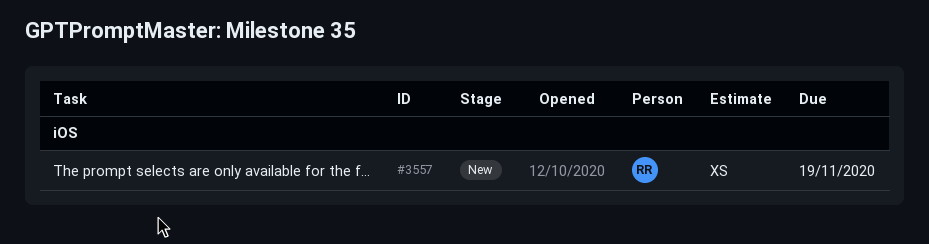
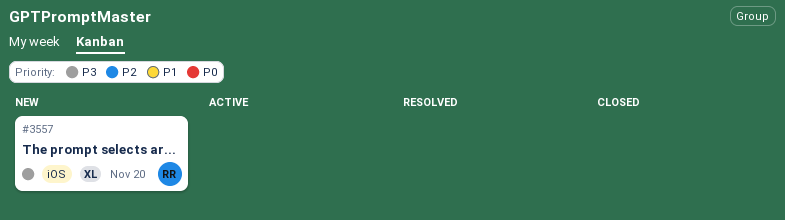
#3557, estimate: XS -> XL
#3557, due: Nov 19 -> Nov 20

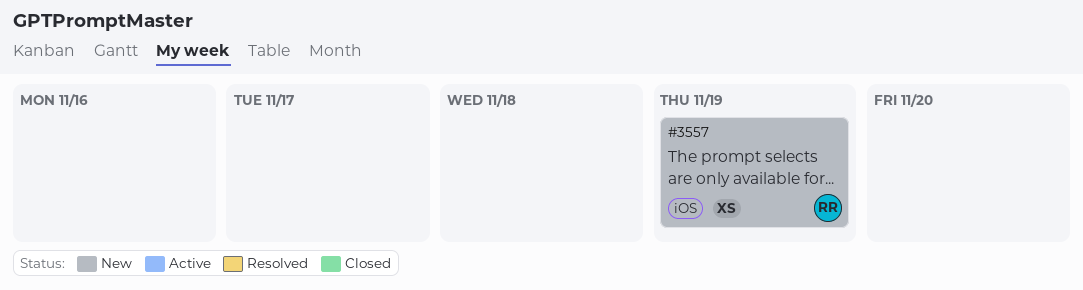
#3557, estimate: XL -> XS
#3557, due: Nov 20 -> Nov 19

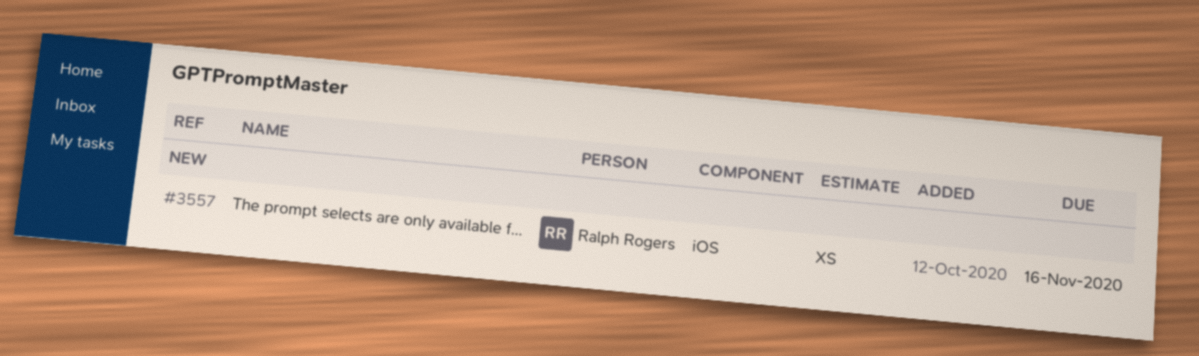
#3557, due: Nov 19 -> Nov 16

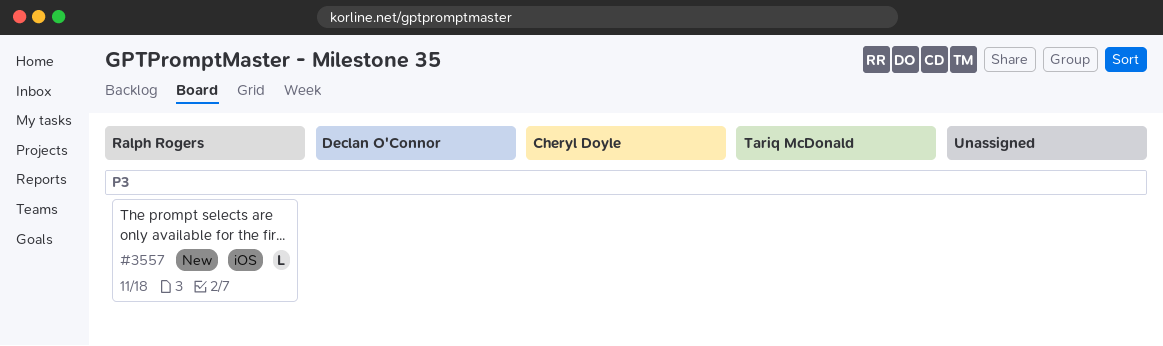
#3557, estimate: XS -> L
#3557, due: Nov 16 -> Nov 18

